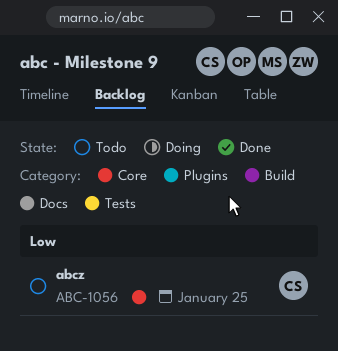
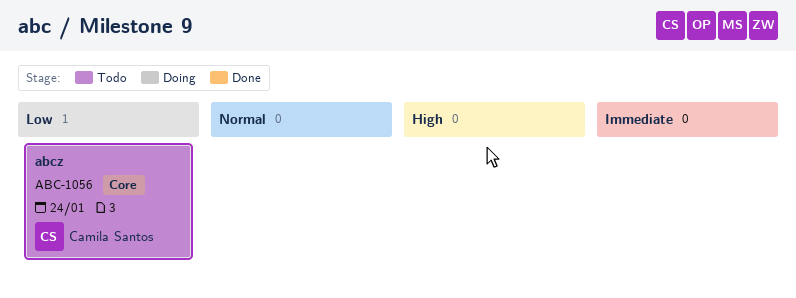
ABC-1056, due: Jan 25 -> Jan 24

